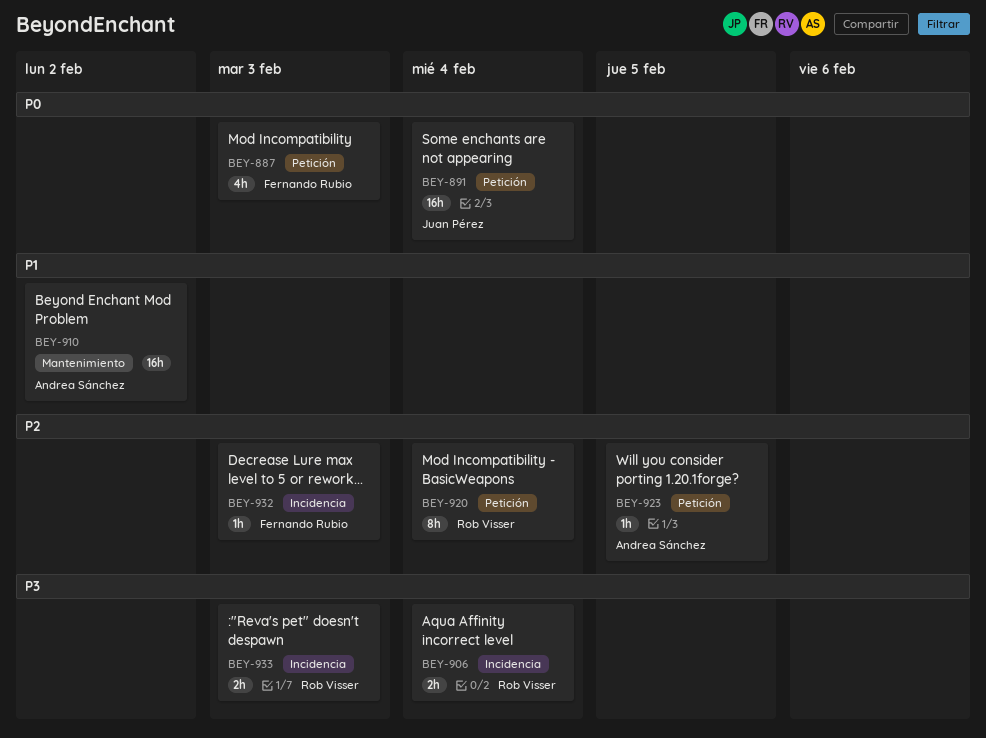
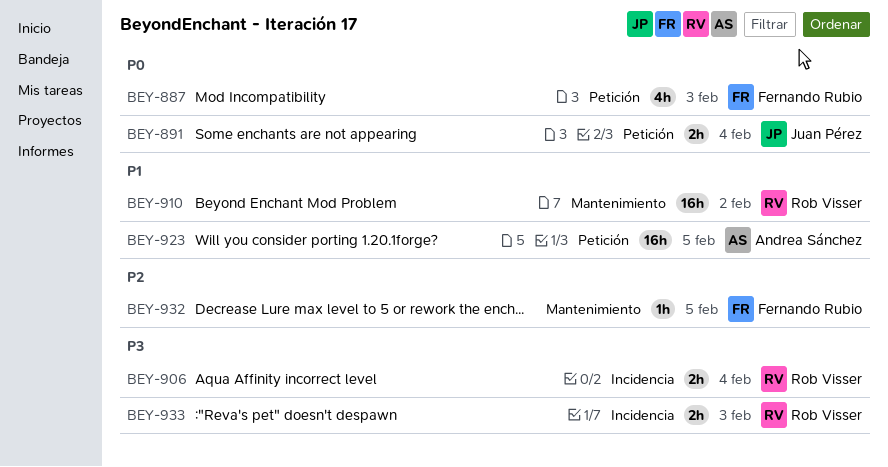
BEY-891, estimate: 16h -> 2h
BEY-910, owner: Andrea Sánchez -> Rob Visser
BEY-920: present -> none
BEY-923, priority: P2 -> P1
BEY-923, estimate: 1h -> 16h
BEY-932, label: Incidencia -> Mantenimiento
BEY-932, due: Feb 3 -> Feb 5

